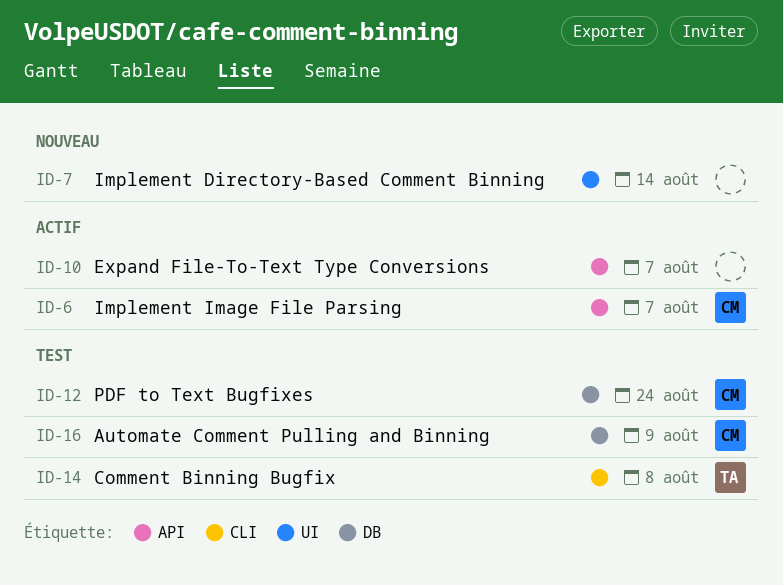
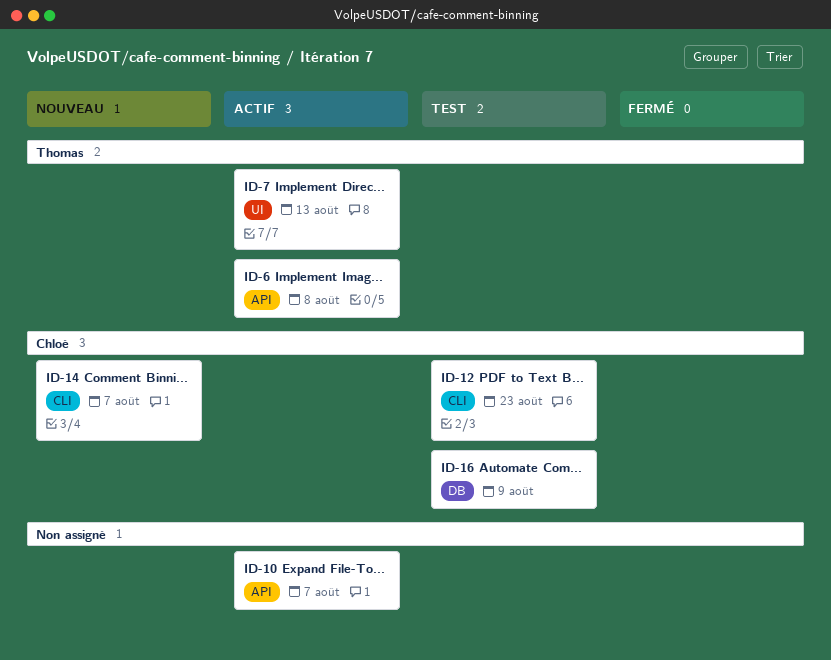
ID-6, owner: Chloé -> Thomas
ID-6, due: Aug 7 -> Aug 8
ID-7, status: Nouveau -> Actif
ID-7, owner: none -> Thomas
ID-7, due: Aug 14 -> Aug 13
ID-12, label: DB -> CLI
ID-12, due: Aug 24 -> Aug 23
ID-14, status: Test -> Nouveau
ID-14, owner: Thomas -> Chloé
ID-14, due: Aug 8 -> Aug 7

